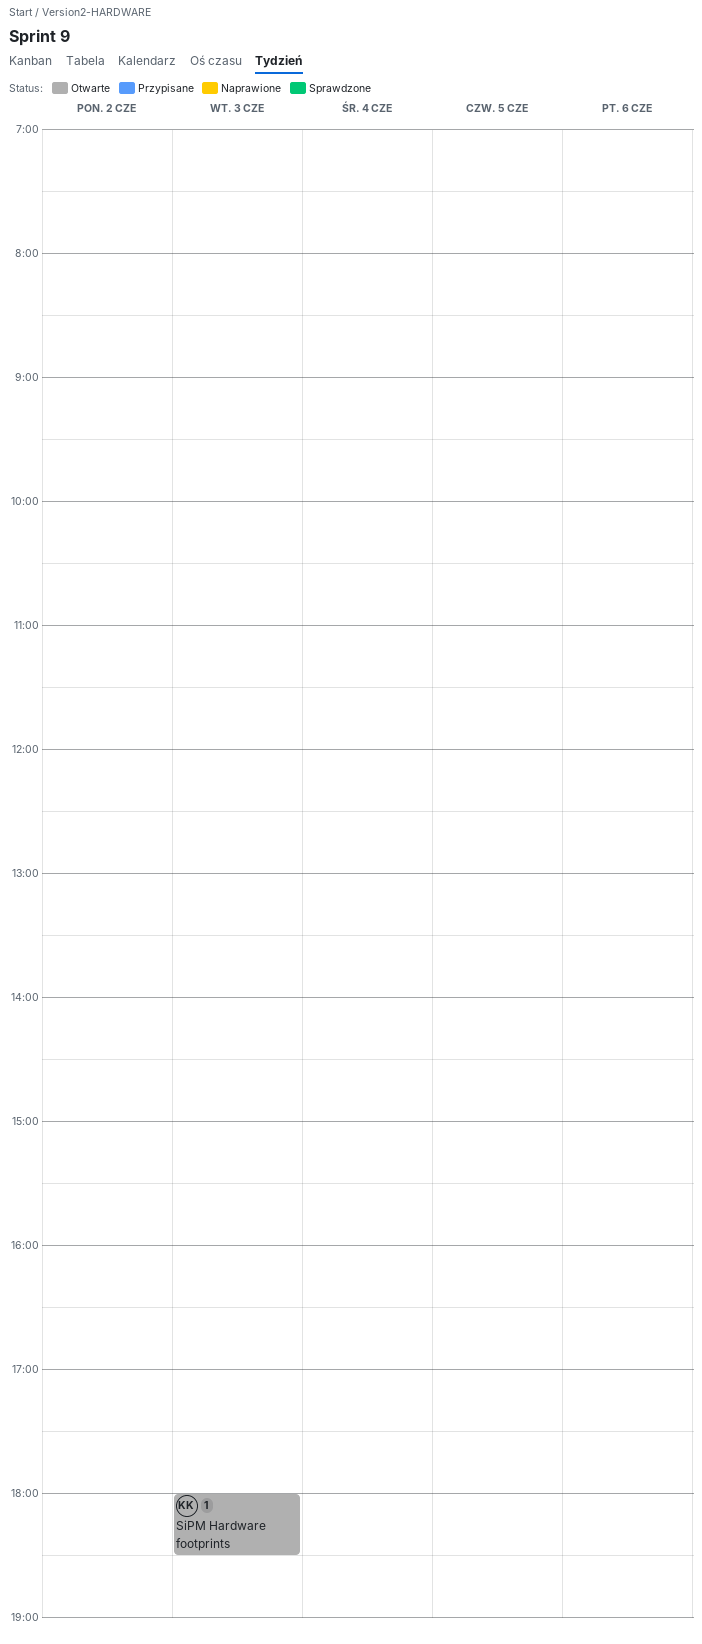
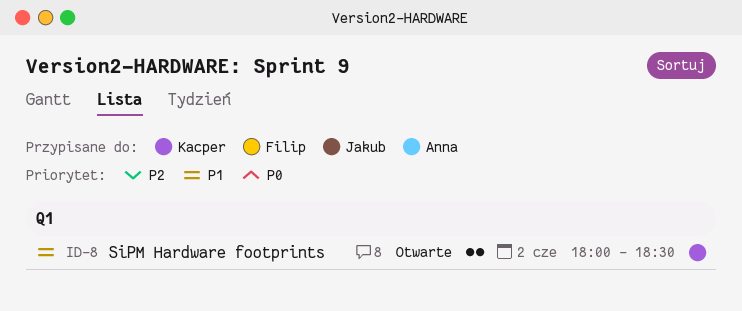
SiPM Hardware footprints, estimate: 1 -> 2
SiPM Hardware footprints, day: Jun 3 -> Jun 2

